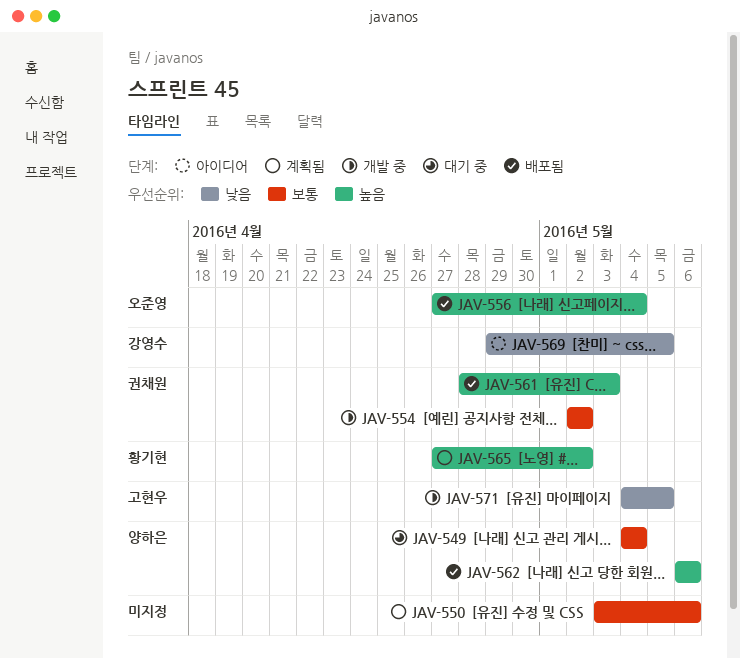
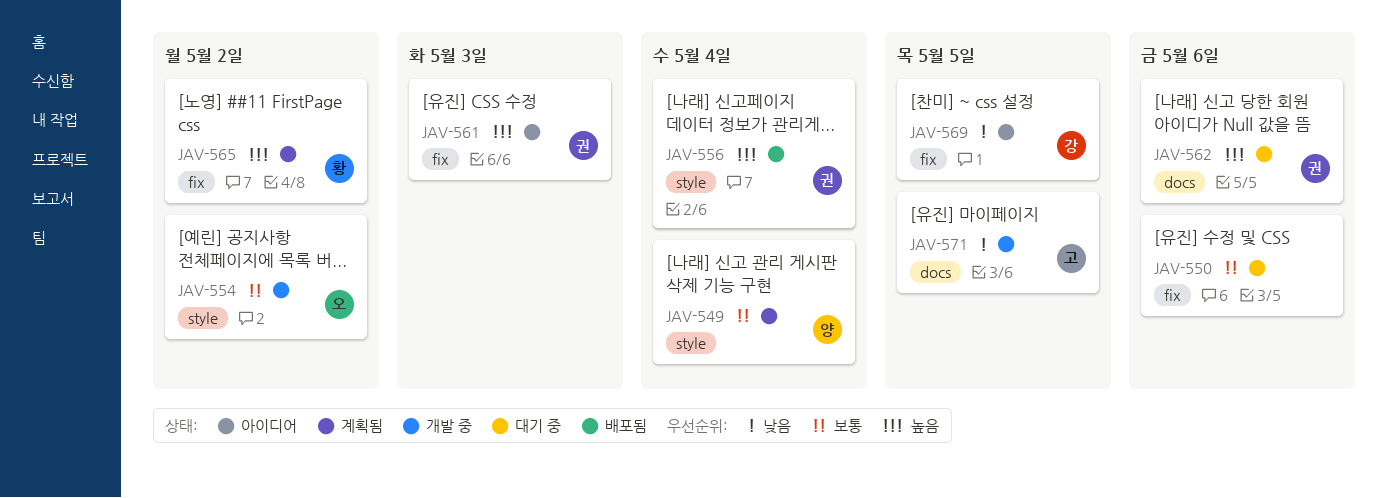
JAV-549, status: 대기 중 -> 계획됨
JAV-550, status: 계획됨 -> 대기 중
JAV-554, owner: 권채원 -> 오준영
JAV-556, owner: 오준영 -> 권채원
JAV-561, status: 배포됨 -> 아이디어
JAV-562, status: 배포됨 -> 대기 중
JAV-562, owner: 양하은 -> 권채원

